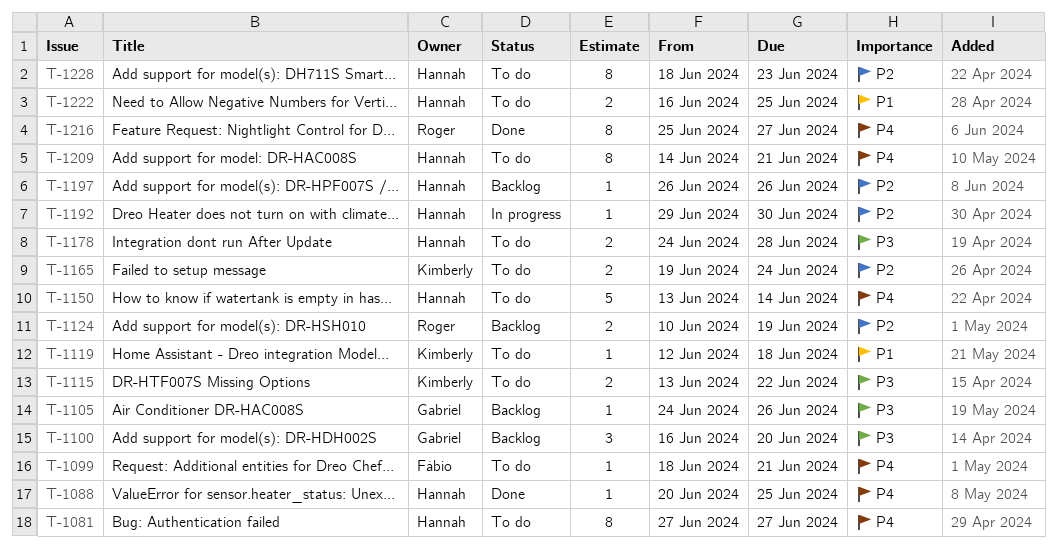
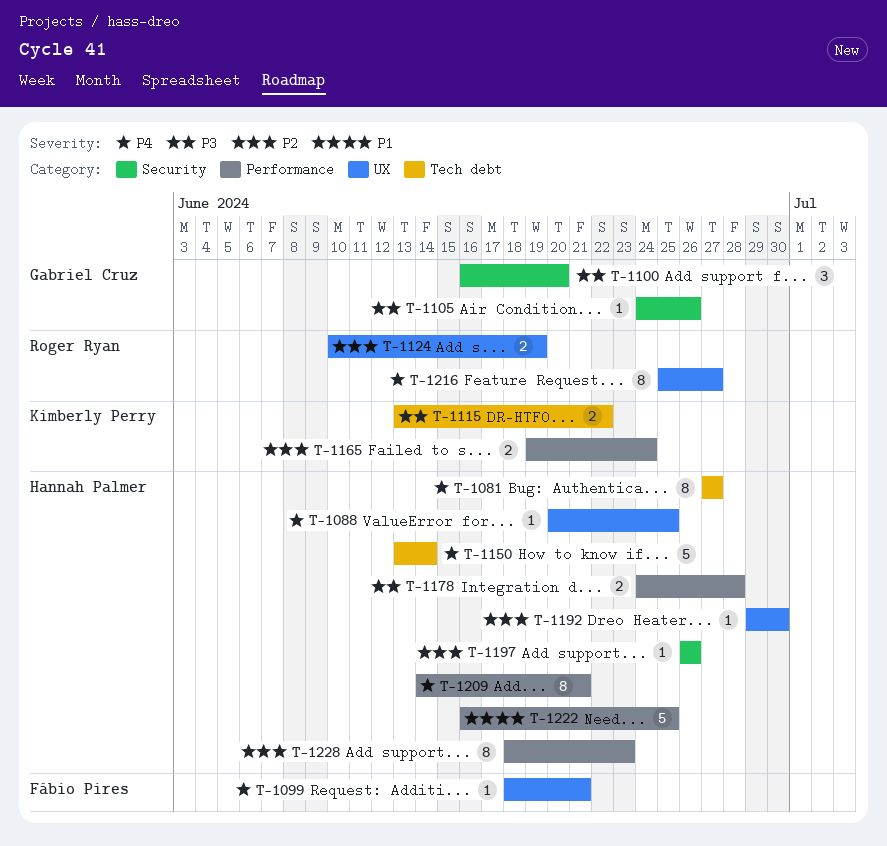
T-1119: present -> none
T-1222, estimate: 2 -> 5

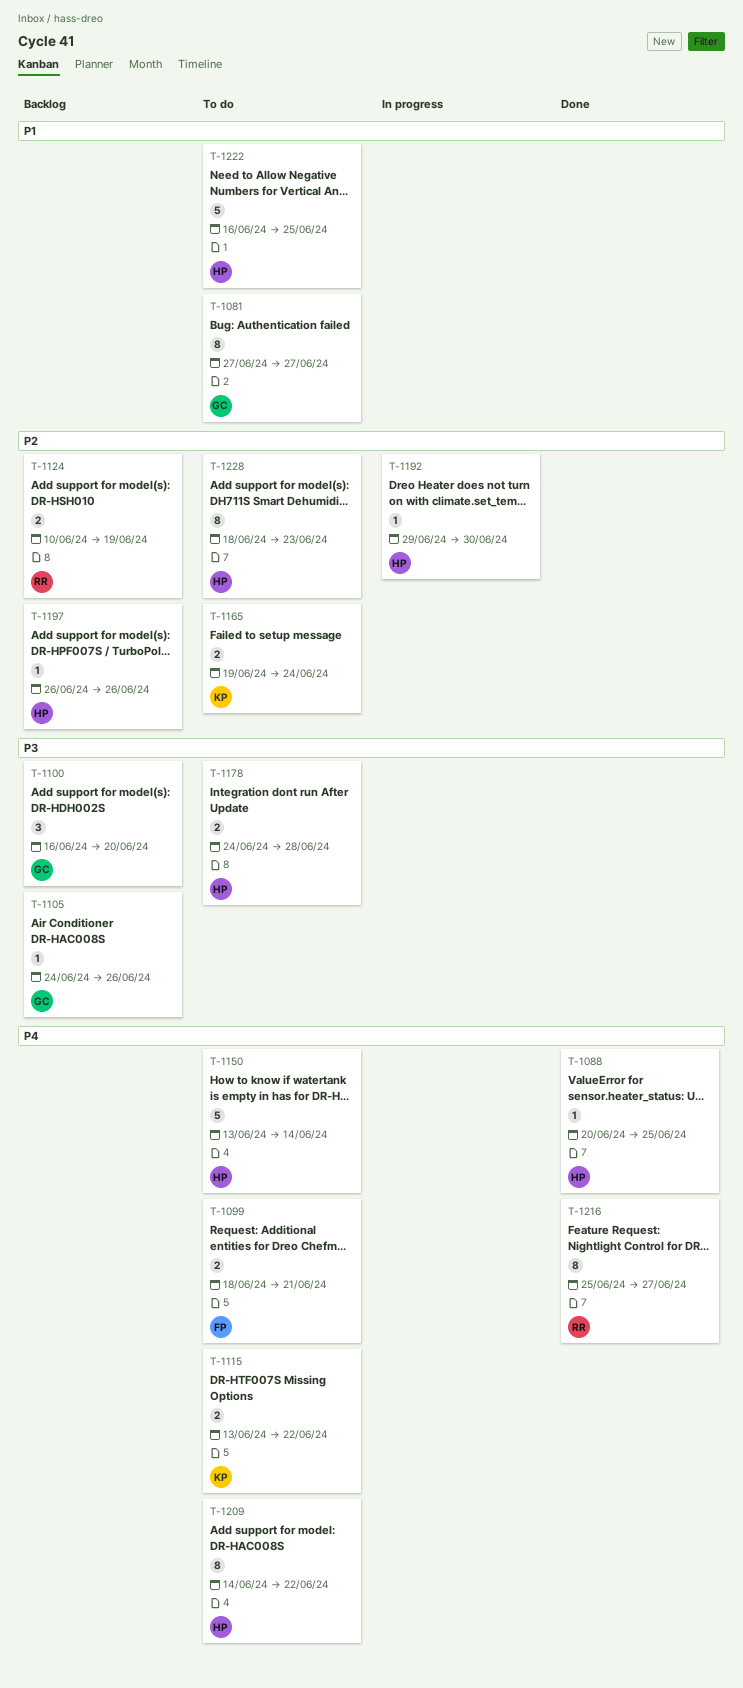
T-1081, owner: Hannah Palmer -> Gabriel Cruz
T-1081, priority: P4 -> P1
T-1099, estimate: 1 -> 2
T-1115, priority: P3 -> P4
T-1209, due: Jun 21 -> Jun 22

